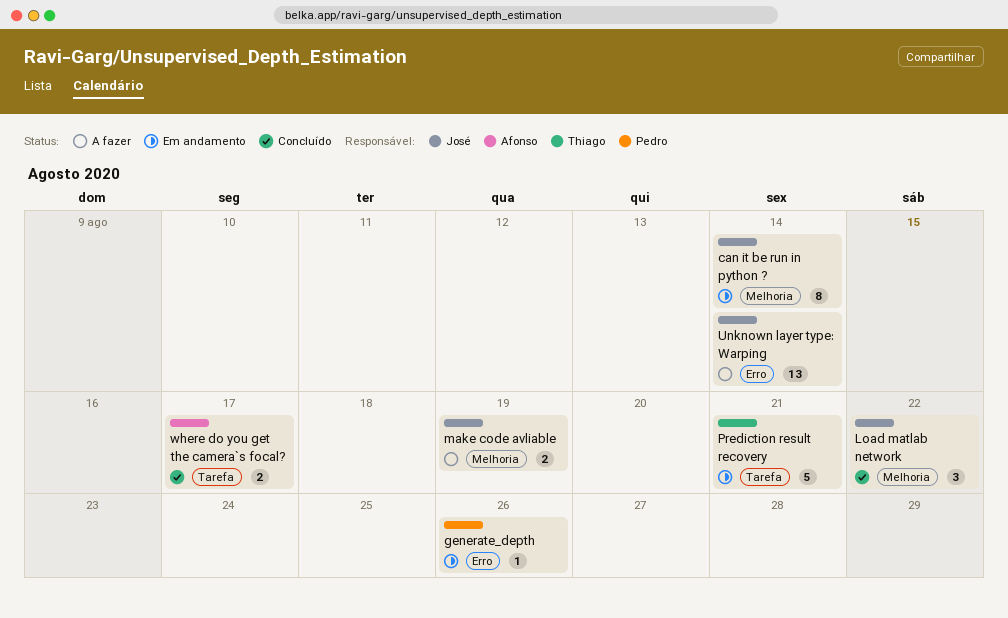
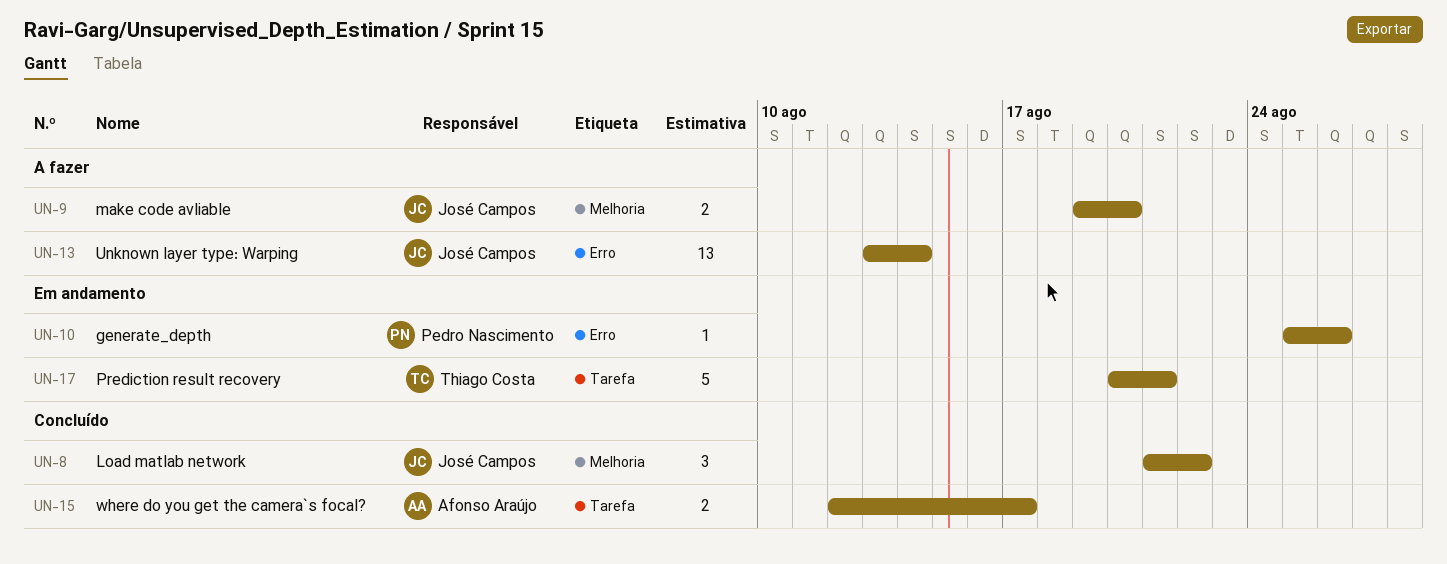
can it be run in python ?: present -> none
make code avliable, due: Aug 19 -> Aug 20

